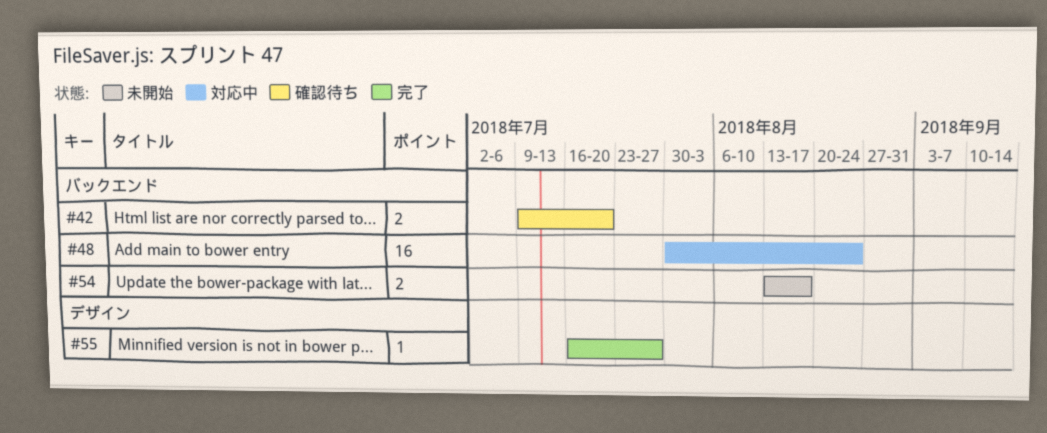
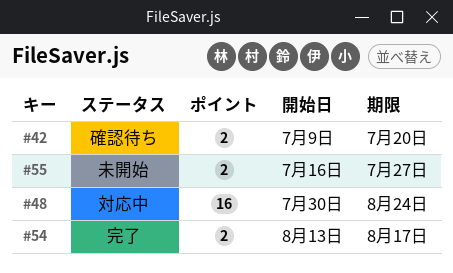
#54, status: 未開始 -> 完了
#55, status: 完了 -> 未開始
#55, estimate: 1 -> 2

